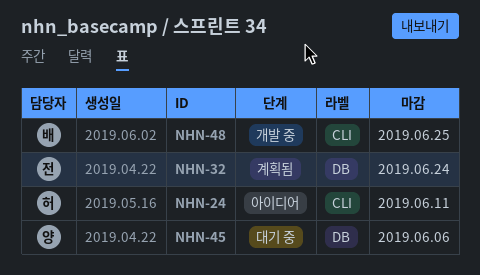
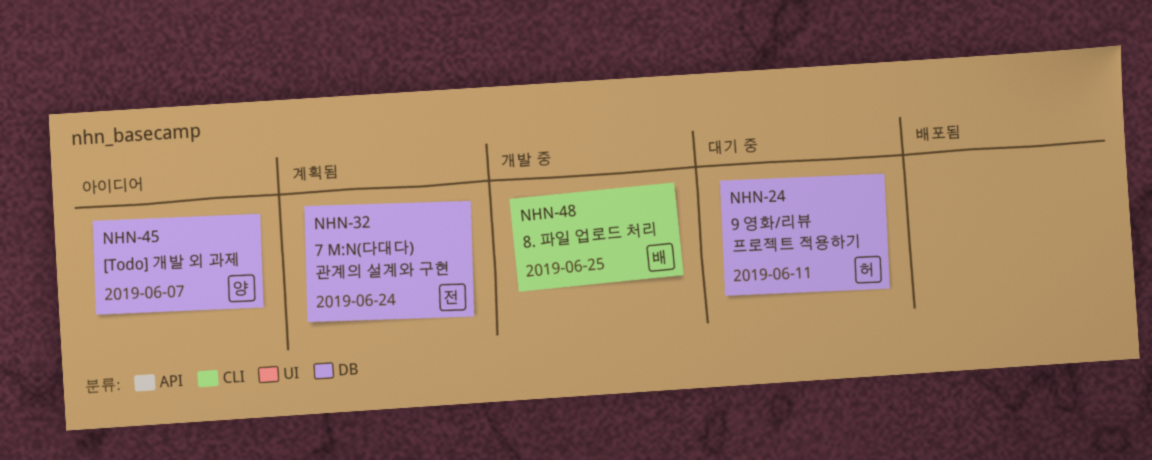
NHN-24, status: 아이디어 -> 대기 중
NHN-24, label: CLI -> DB
NHN-45, status: 대기 중 -> 아이디어
NHN-45, due: Jun 6 -> Jun 7

